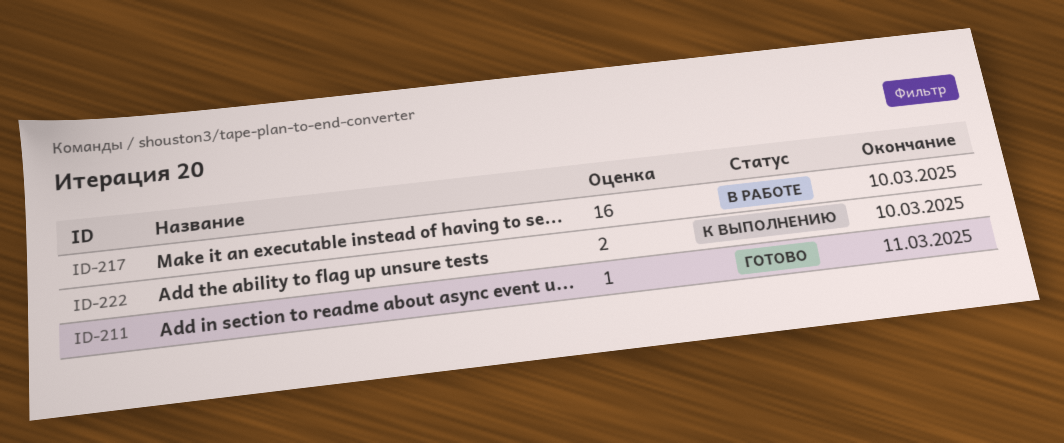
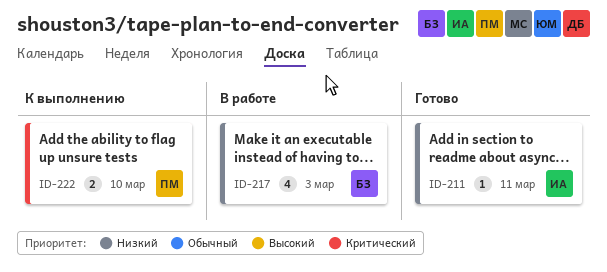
ID-217, estimate: 16 -> 4
ID-217, due: Mar 10 -> Mar 3

